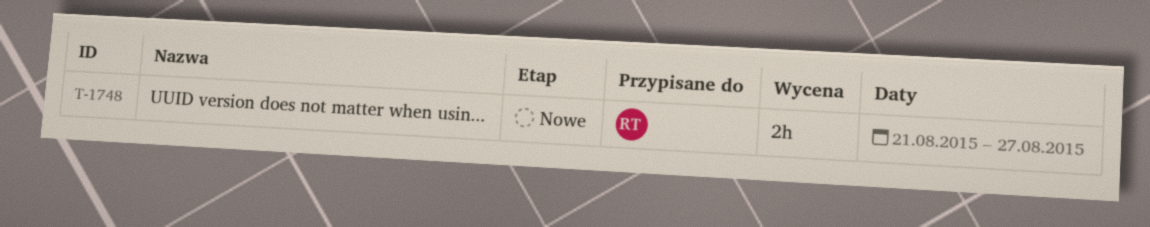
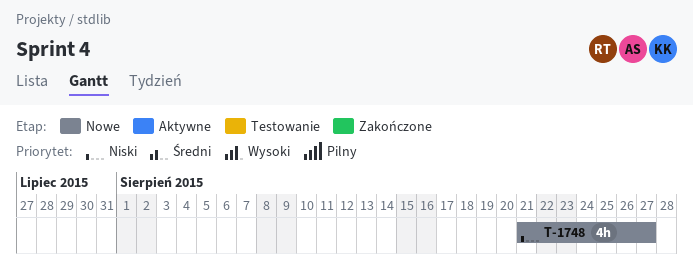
T-1748, estimate: 2h -> 4h

